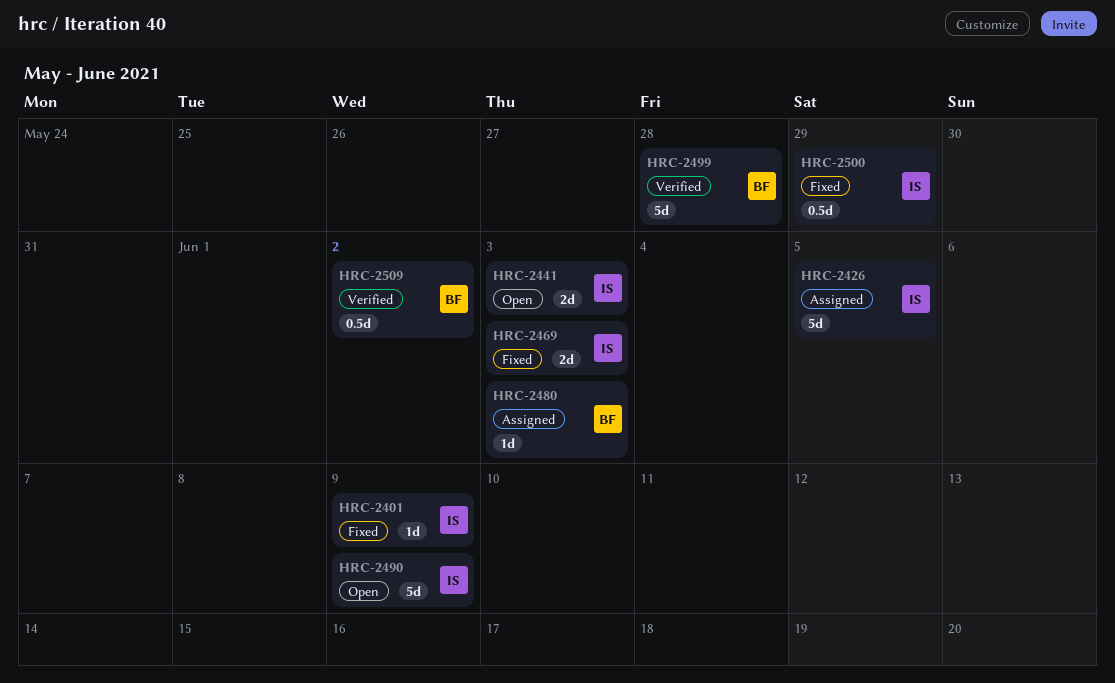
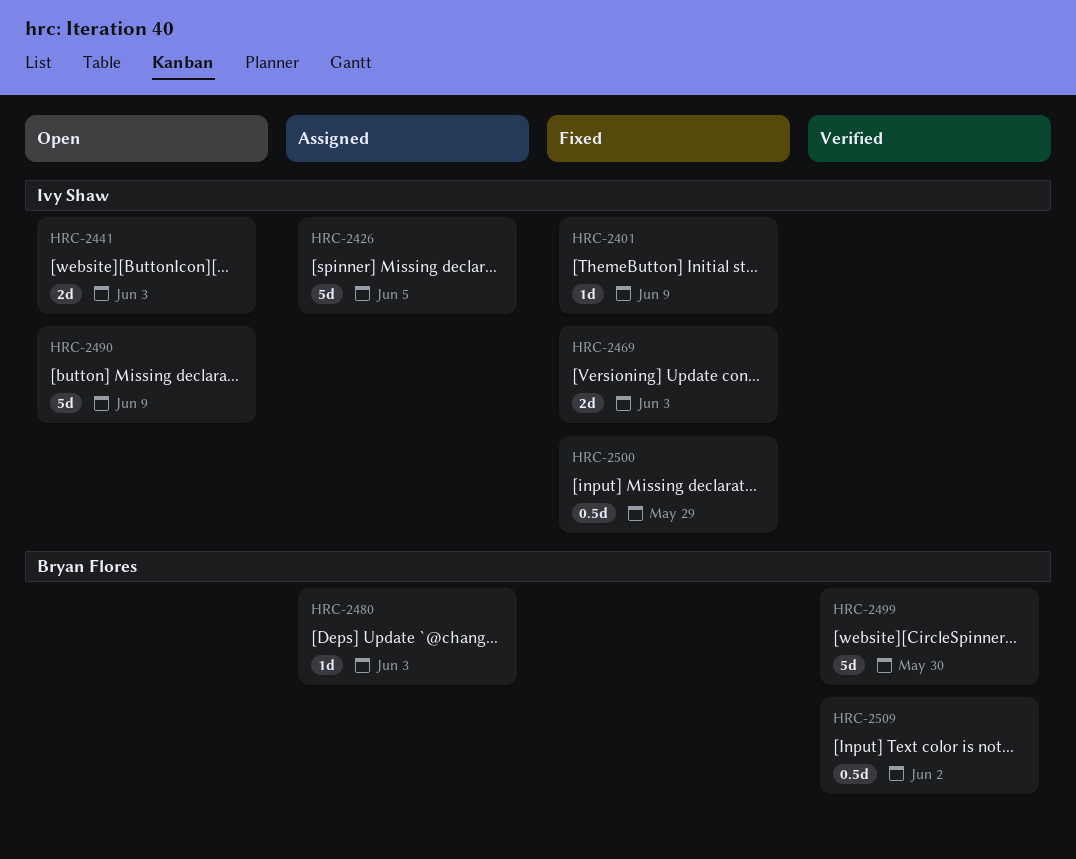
HRC-2499, due: May 28 -> May 30

